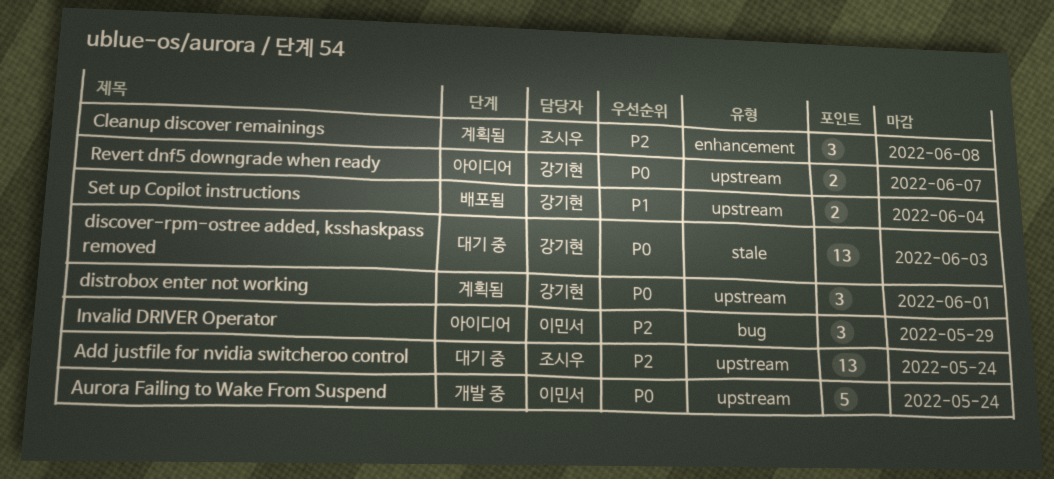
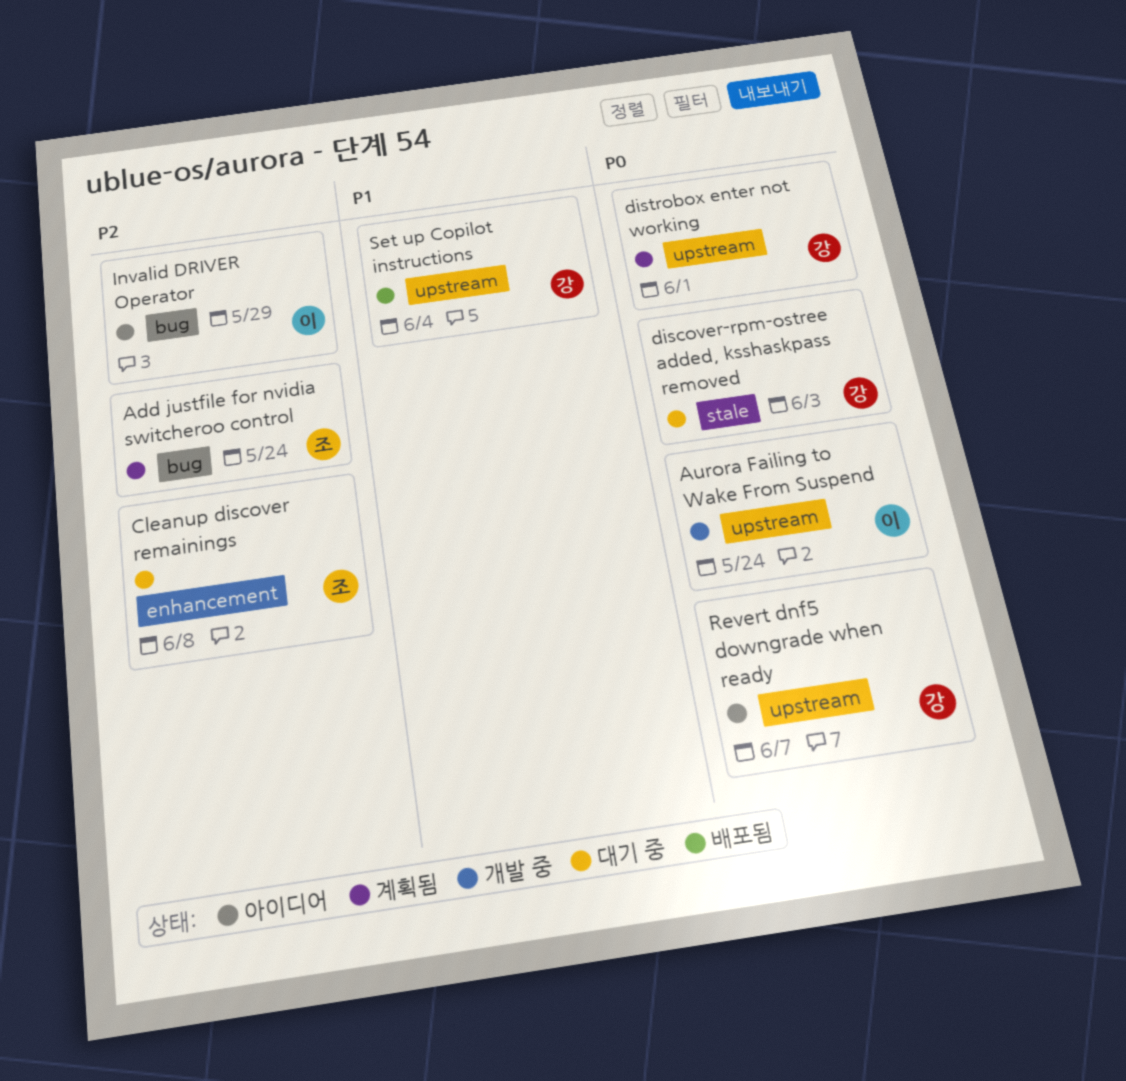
Add justfile for nvidia switcheroo control, status: 대기 중 -> 계획됨
Add justfile for nvidia switcheroo control, label: upstream -> bug
Cleanup discover remainings, status: 계획됨 -> 대기 중

